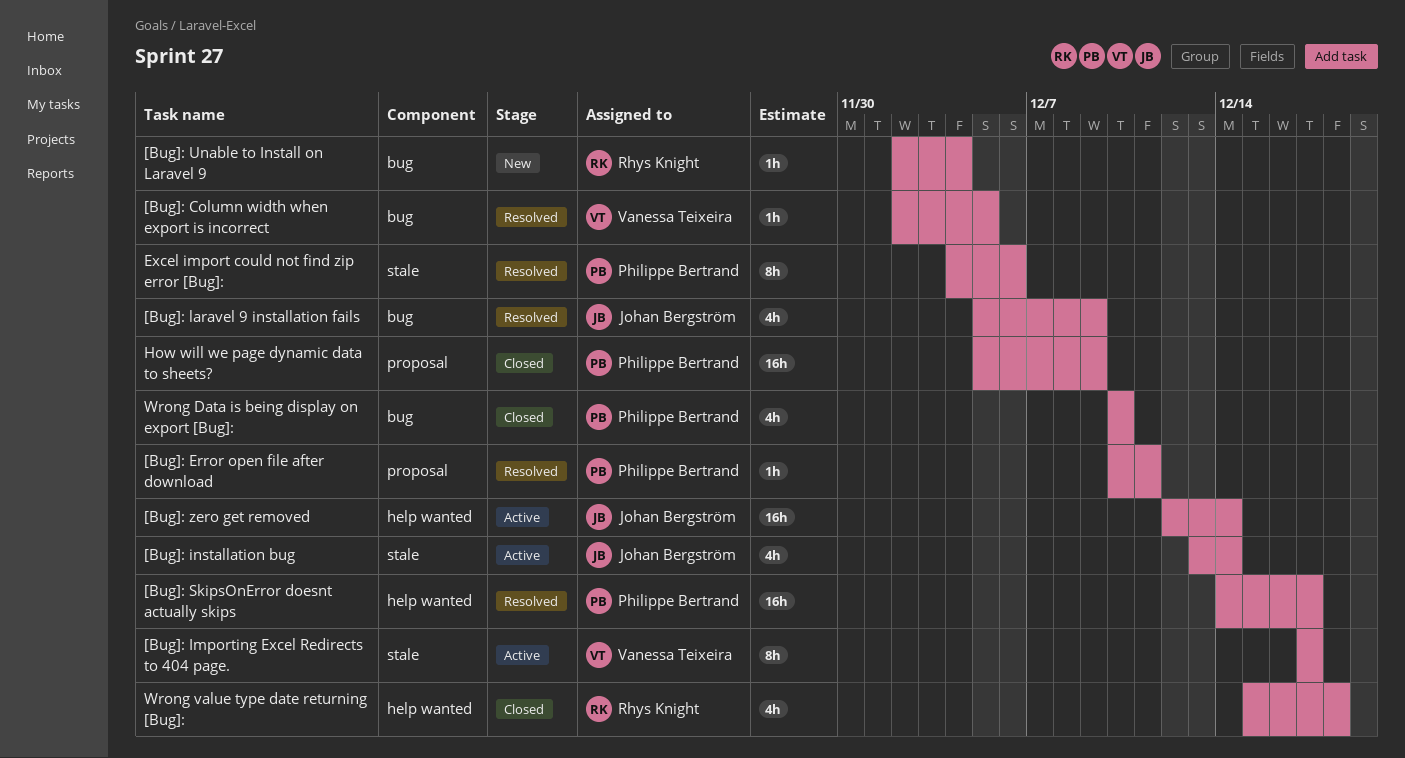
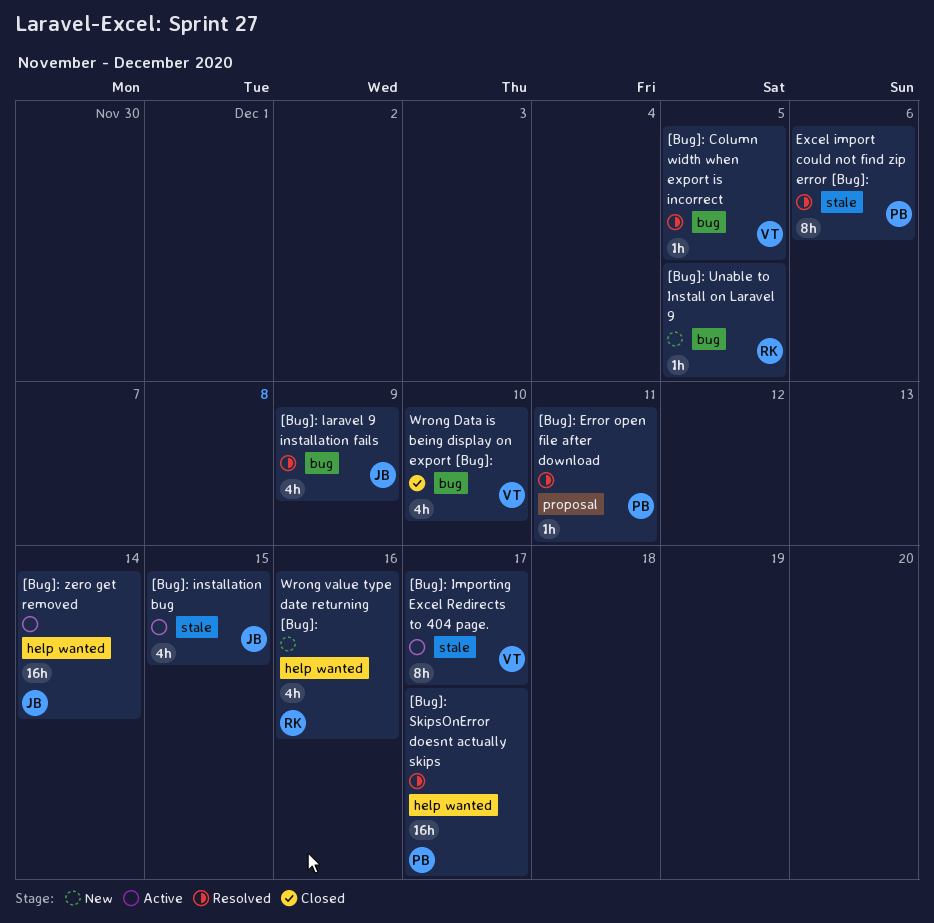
[Bug]: installation bug, due: Dec 14 -> Dec 15
[Bug]: Unable to Install on Laravel 9, due: Dec 4 -> Dec 5
How will we page dynamic data to sheets?: present -> none
Wrong Data is being display on export [Bug]:, owner: Philippe Bertrand -> Vanessa Teixeira
Wrong value type date returning [Bug]:, status: Closed -> New
Wrong value type date returning [Bug]:, due: Dec 18 -> Dec 16

